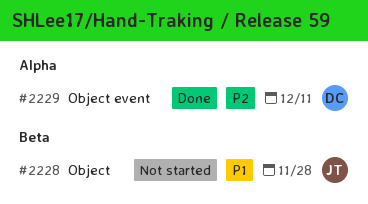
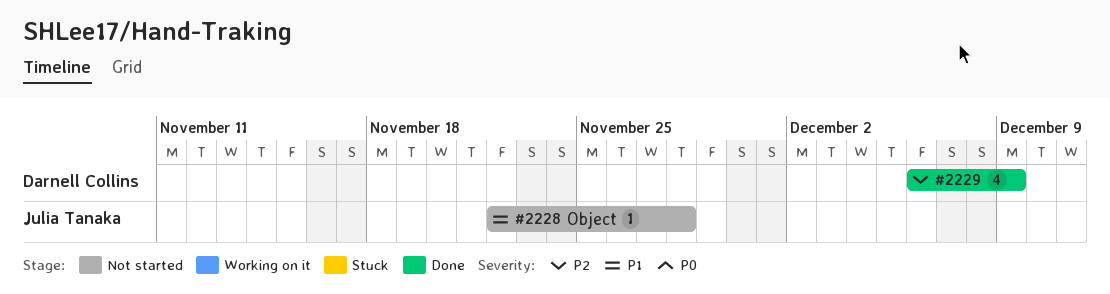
#2229, due: Dec 11 -> Dec 9

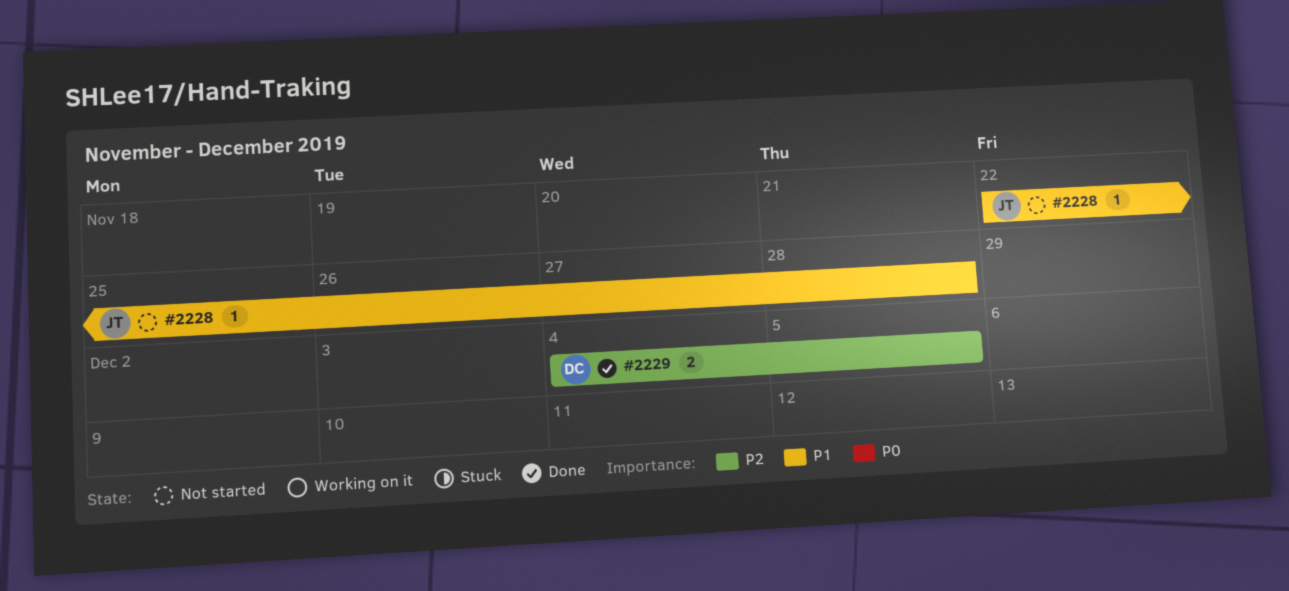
#2229, estimate: 4 -> 2
#2229, start: Dec 6 -> Dec 4
#2229, due: Dec 9 -> Dec 5

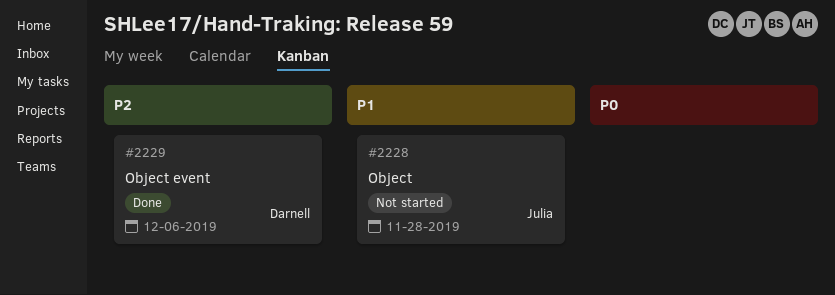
#2229, due: Dec 5 -> Dec 6

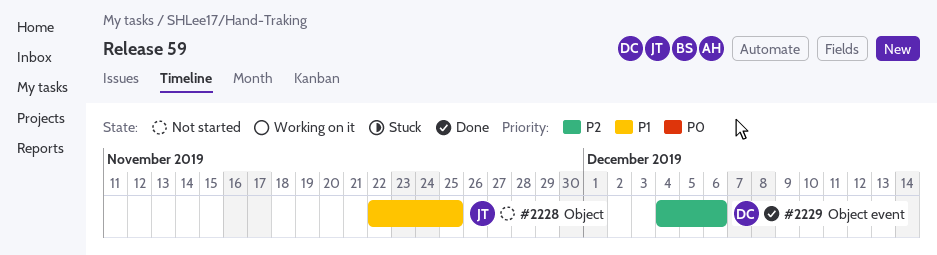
#2228, due: Nov 28 -> Nov 25

